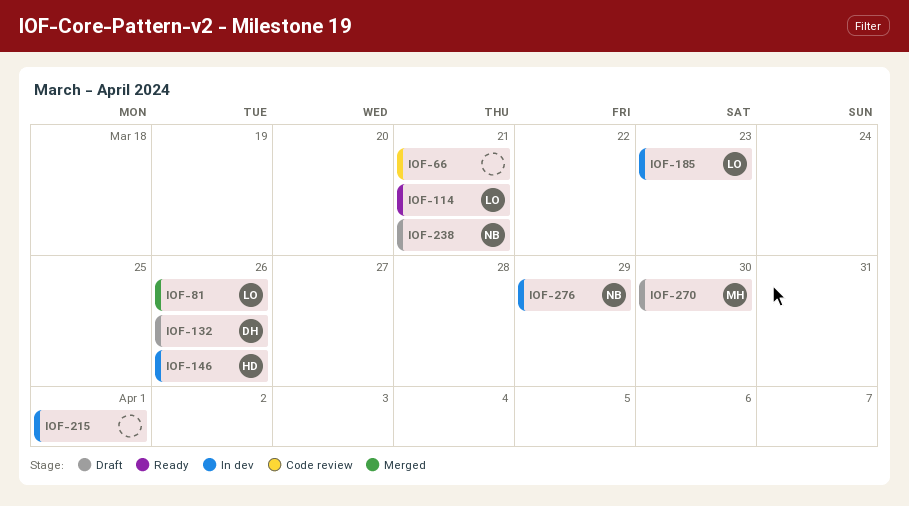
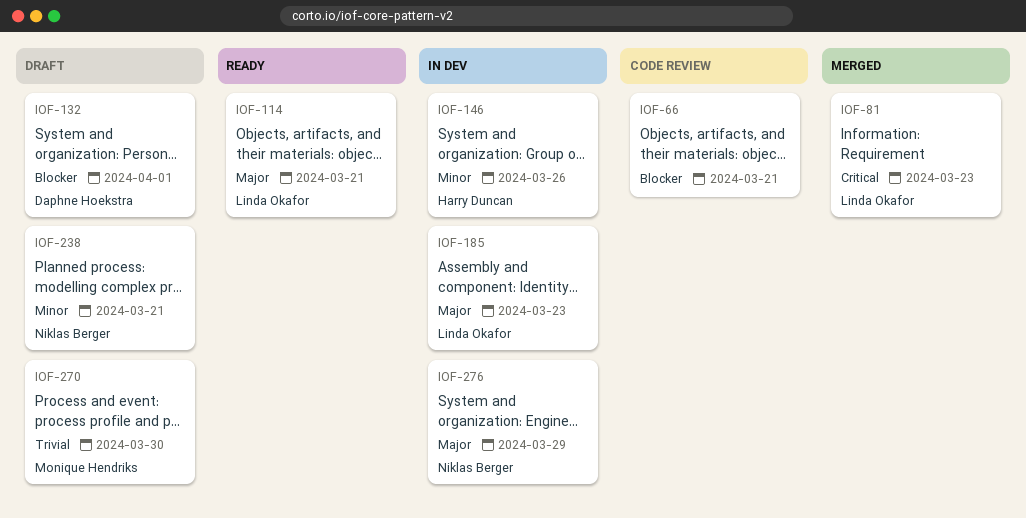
IOF-81, due: Mar 26 -> Mar 23
IOF-132, due: Mar 26 -> Apr 1
IOF-215: present -> none

